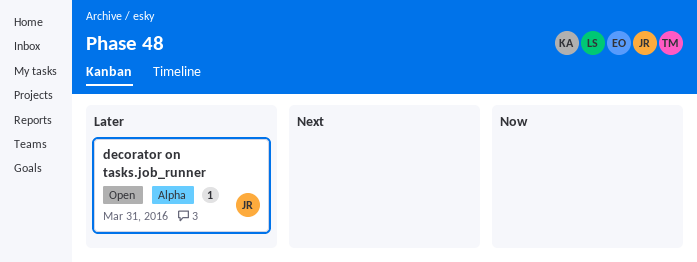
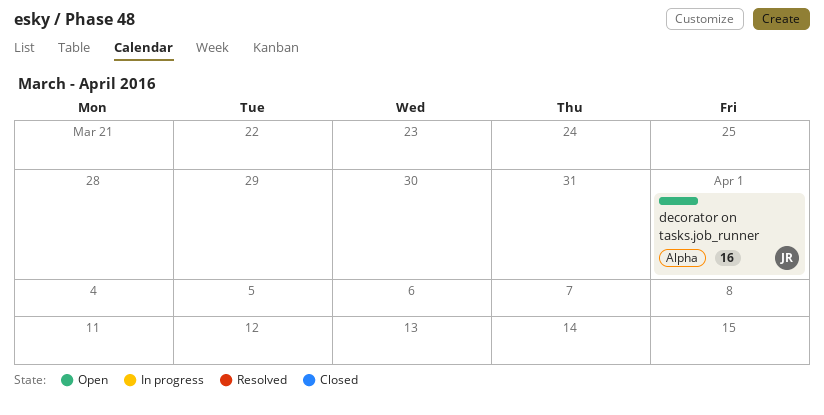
decorator on tasks.job_runner, estimate: 1 -> 16
decorator on tasks.job_runner, due: Mar 31 -> Apr 1

